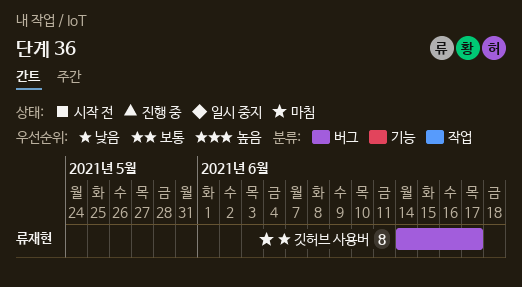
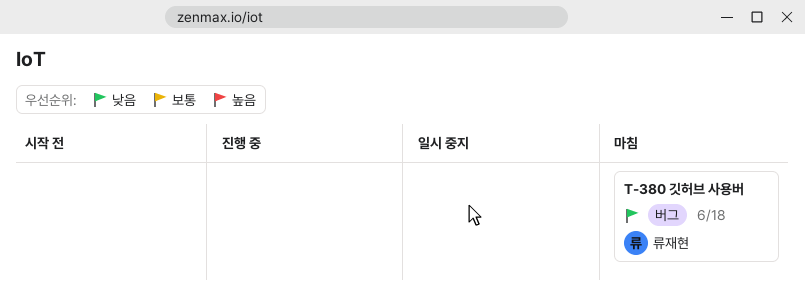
깃허브 사용버, due: Jun 17 -> Jun 18

